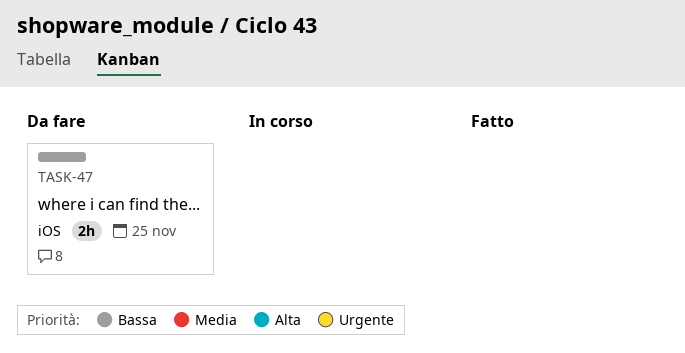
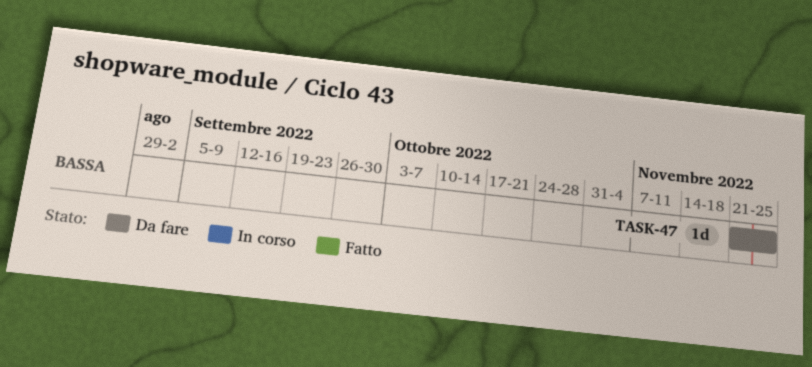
TASK-47, estimate: 2h -> 1d

